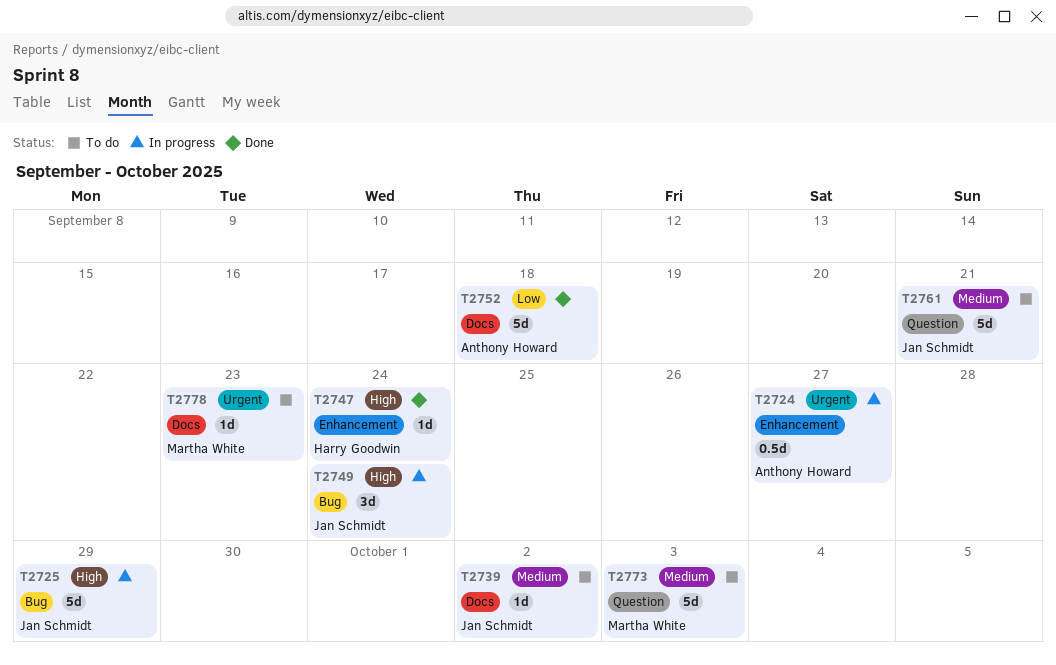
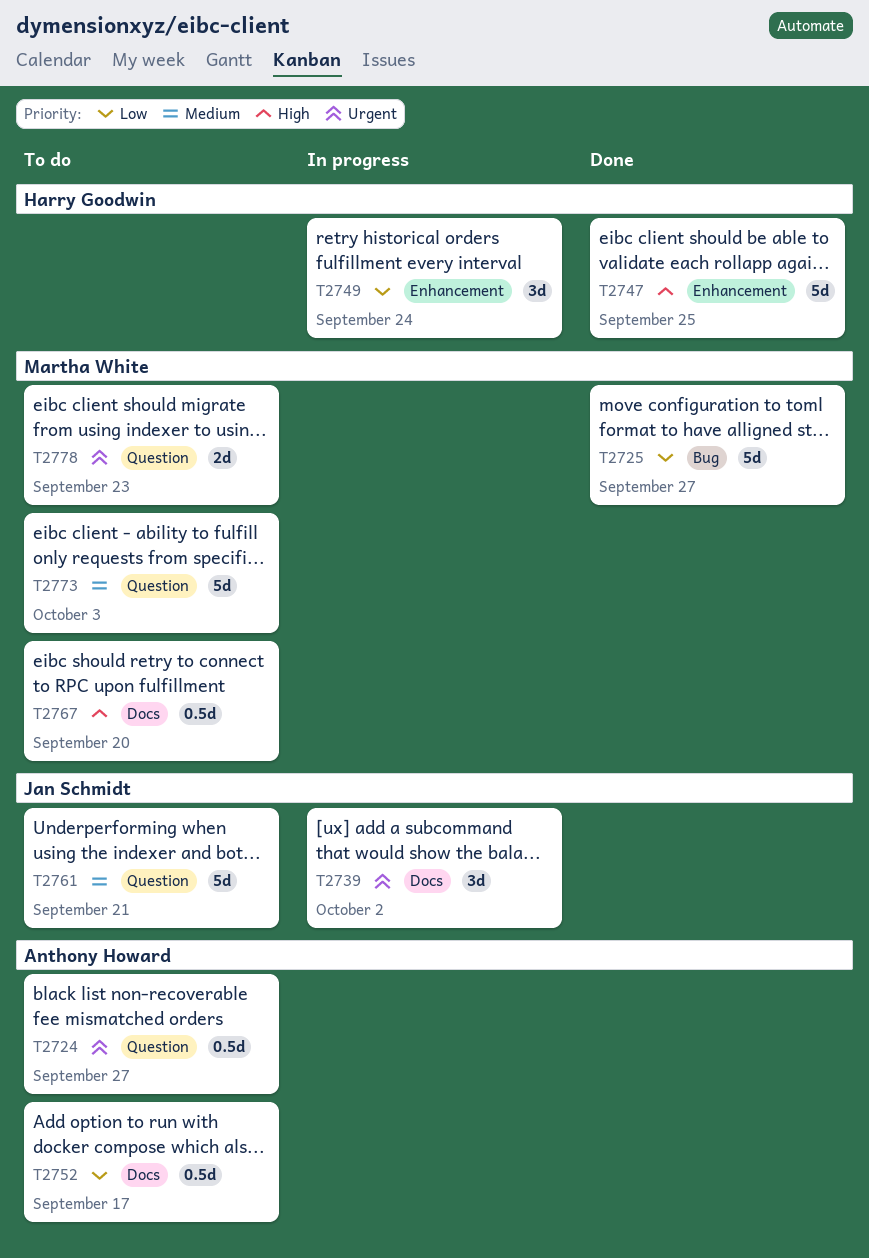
T2724, status: In progress -> To do
T2724, label: Enhancement -> Question
T2725, status: In progress -> Done
T2725, owner: Jan Schmidt -> Martha White
T2725, priority: High -> Low
T2725, due: Sep 29 -> Sep 27
T2739, status: To do -> In progress
T2739, priority: Medium -> Urgent
T2739, estimate: 1d -> 3d
T2747, estimate: 1d -> 5d
T2747, due: Sep 24 -> Sep 25
T2749, owner: Jan Schmidt -> Harry Goodwin
T2749, priority: High -> Low
T2749, label: Bug -> Enhancement
T2752, status: Done -> To do
T2752, estimate: 5d -> 0.5d
T2752, due: Sep 18 -> Sep 17
T2767: none -> present
T2778, label: Docs -> Question
T2778, estimate: 1d -> 2d

